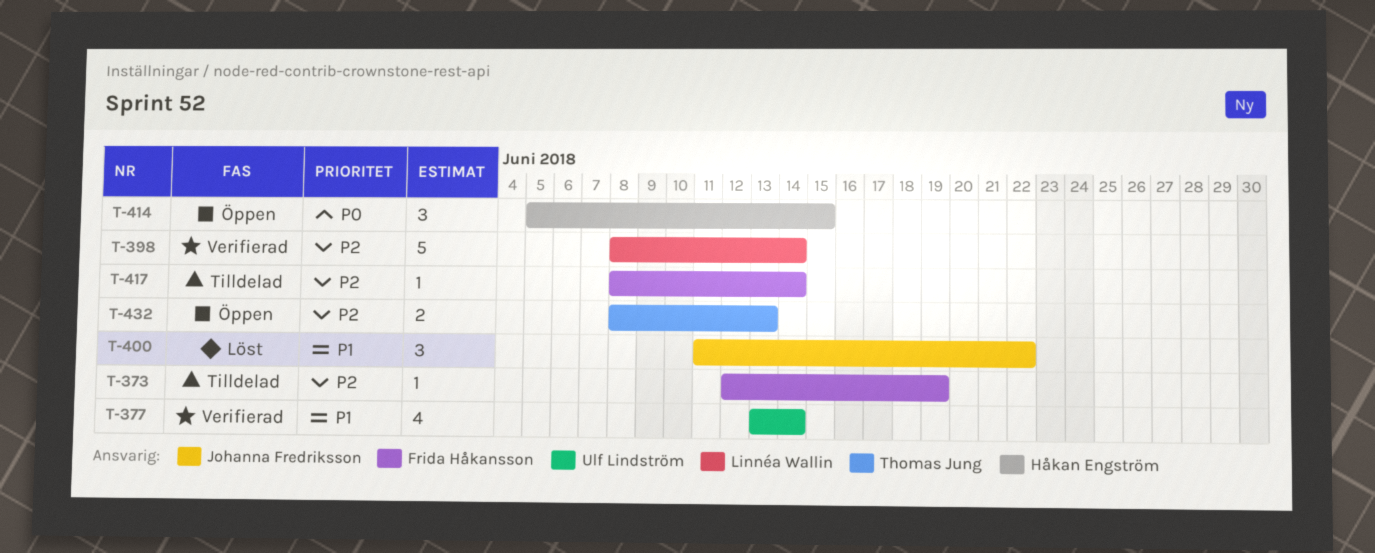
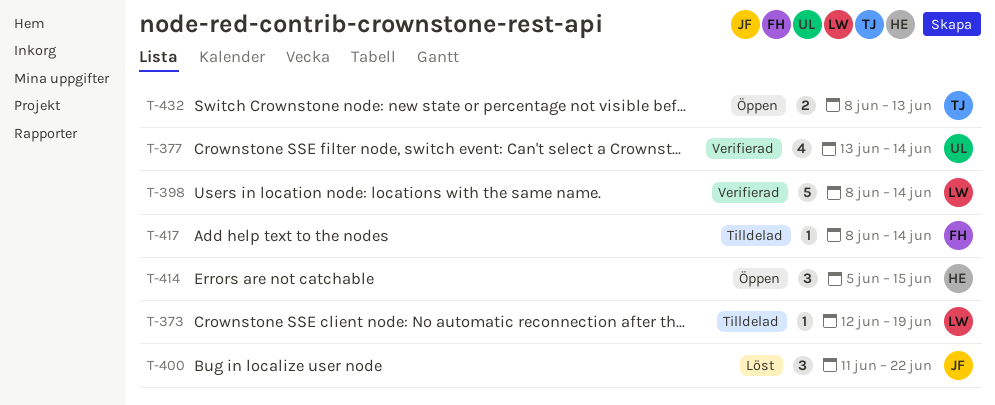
T-373, owner: Frida Håkansson -> Linnéa Wallin

